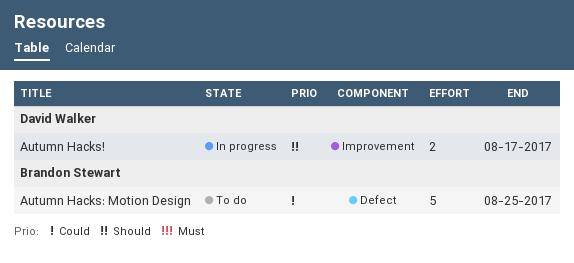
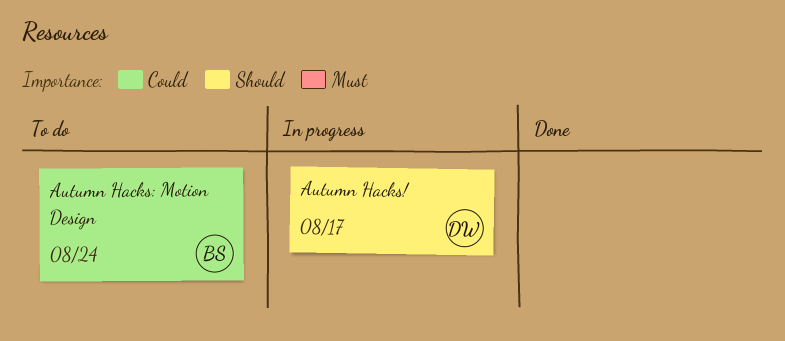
Autumn Hacks: Motion Design, due: Aug 25 -> Aug 24

